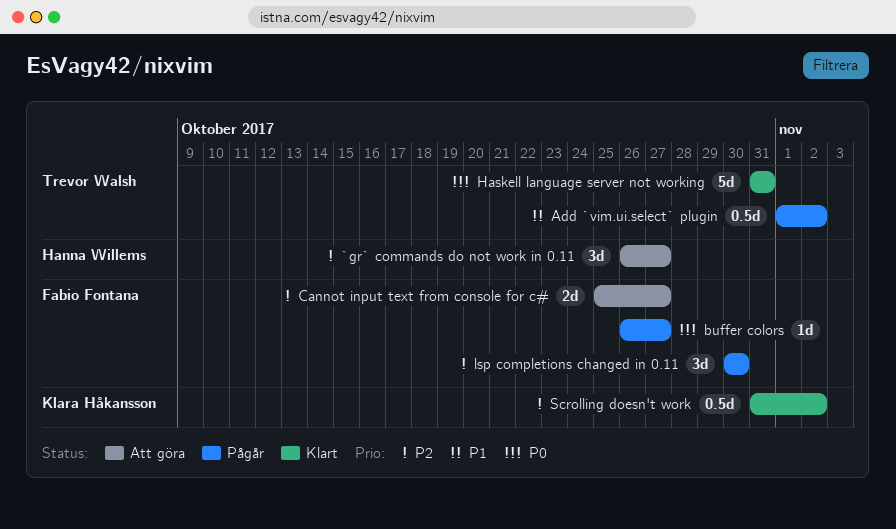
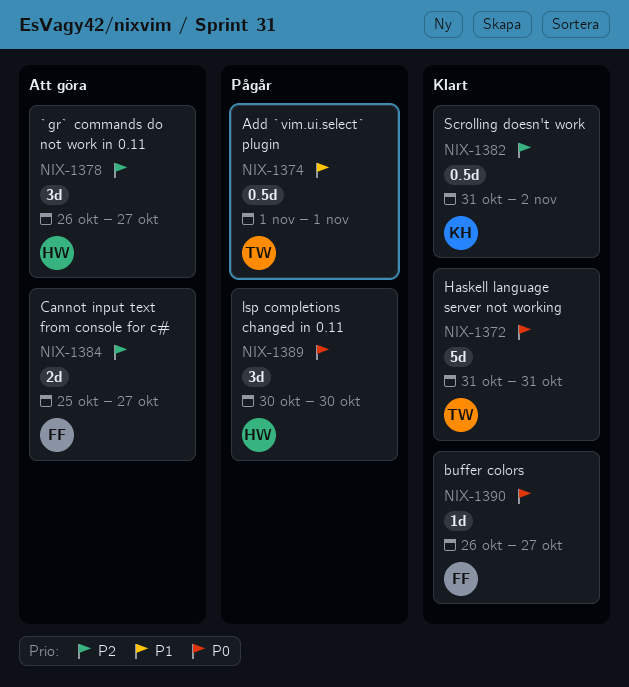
Add `vim.ui.select` plugin, due: Nov 2 -> Nov 1
buffer colors, status: Pågår -> Klart
lsp completions changed in 0.11, owner: Fabio Fontana -> Hanna Willems
lsp completions changed in 0.11, priority: P2 -> P0

